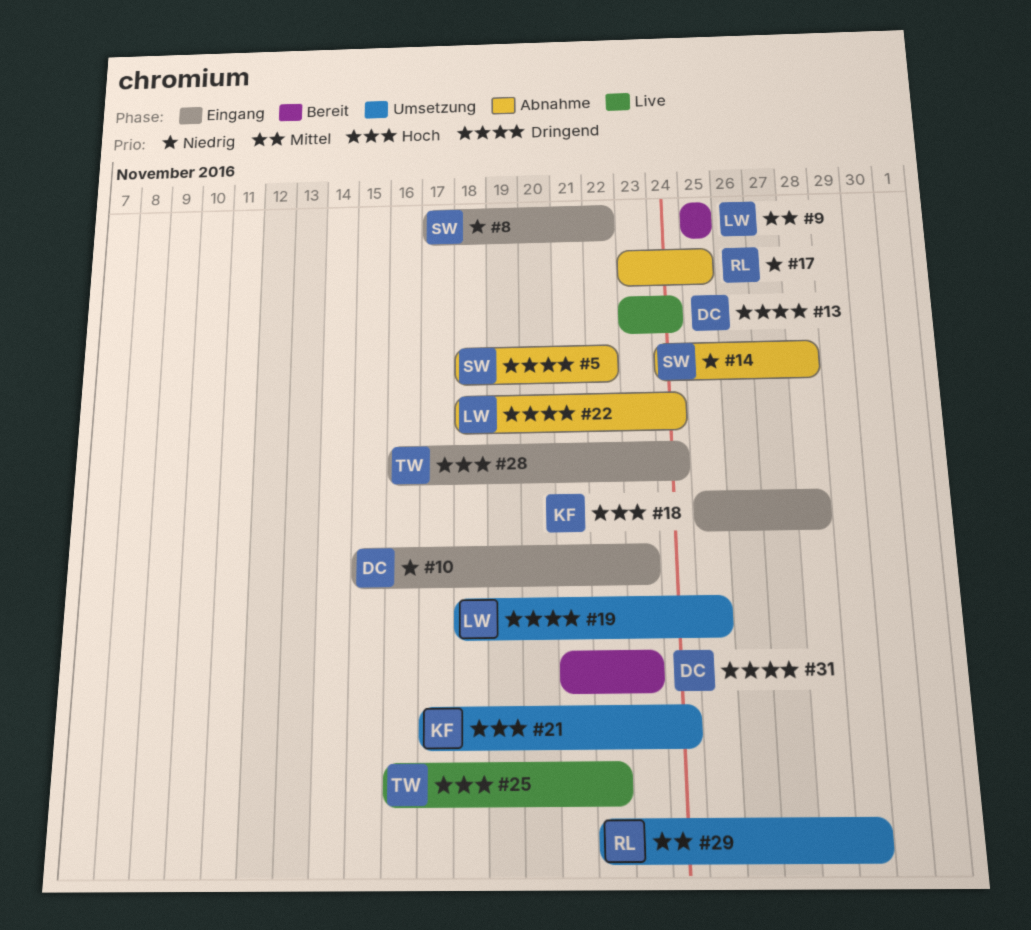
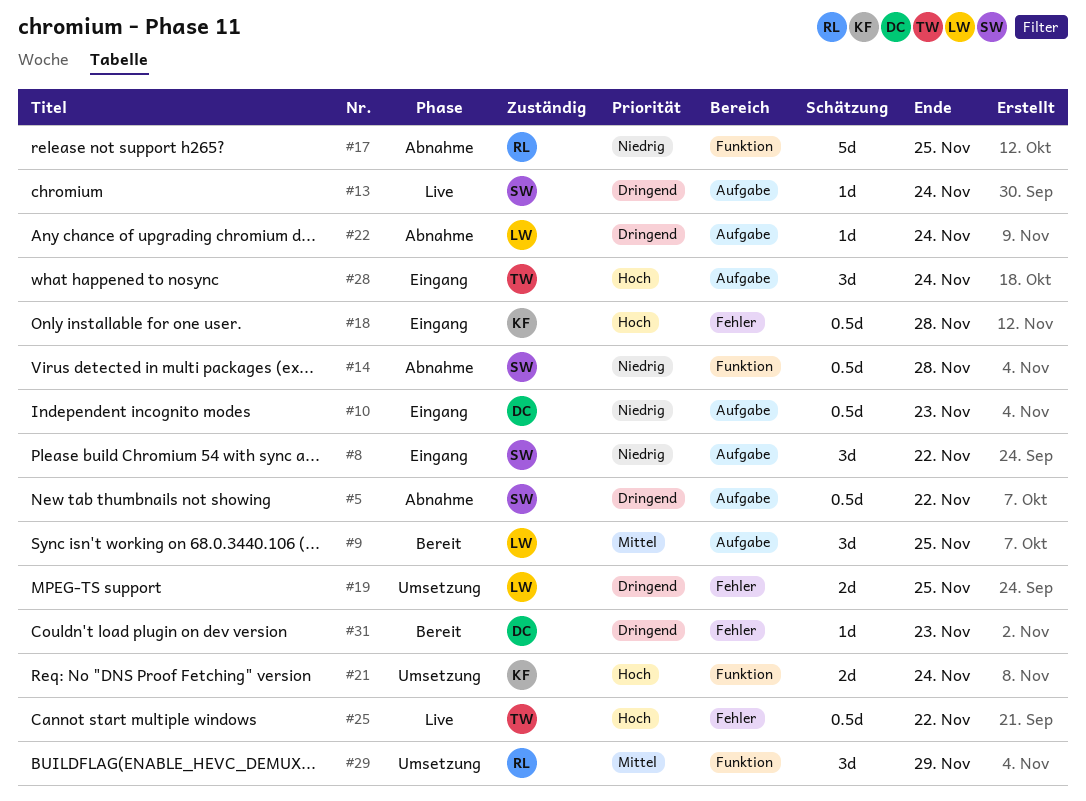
#13, owner: DC -> SW

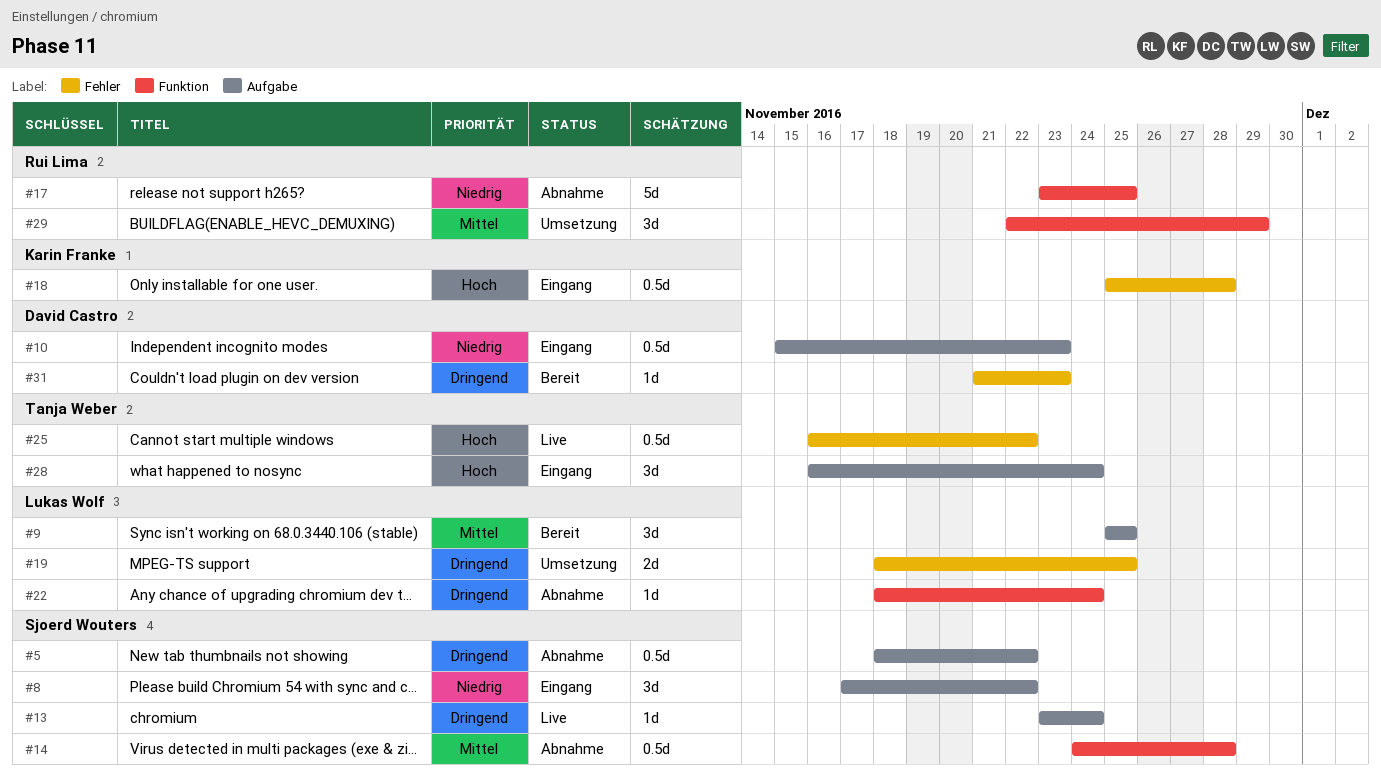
#14, priority: Niedrig -> Mittel
#21: present -> none
#22, label: Aufgabe -> Funktion

